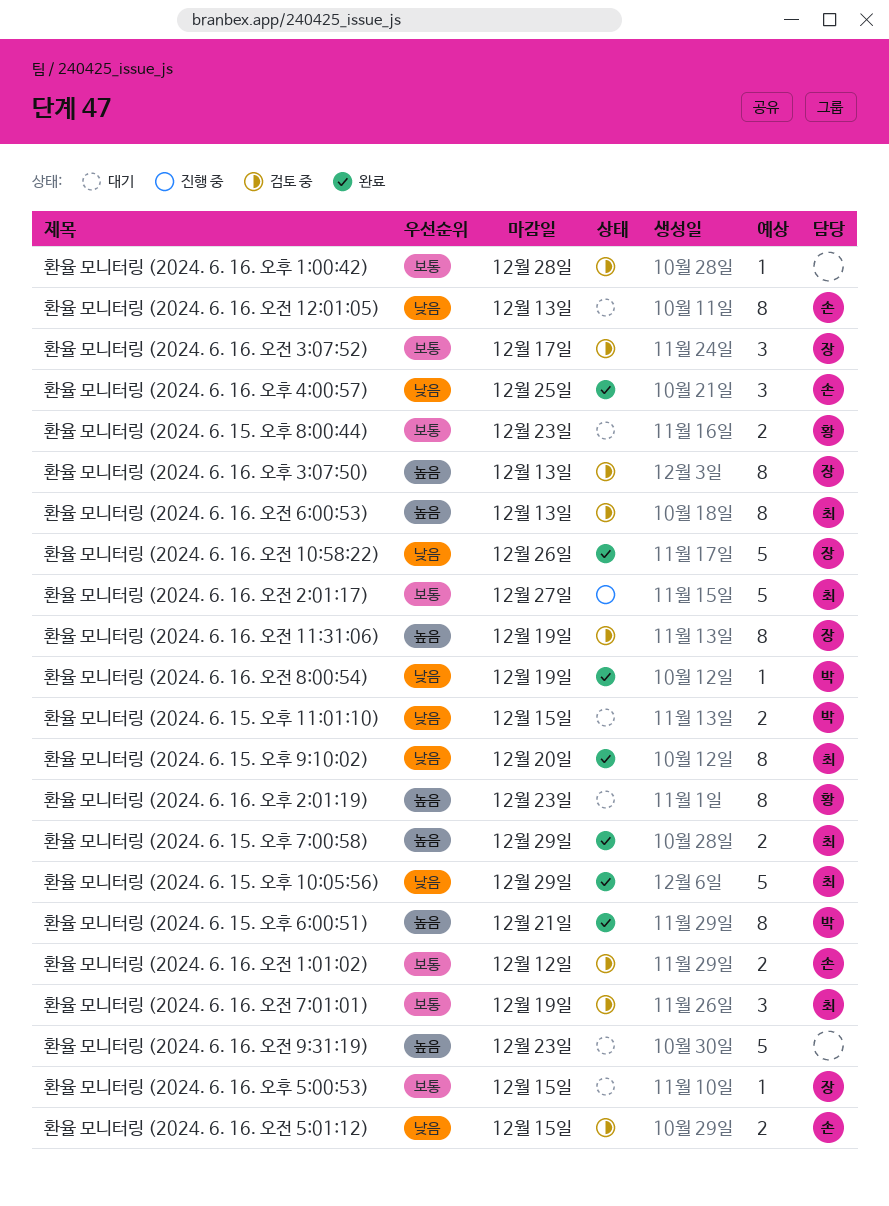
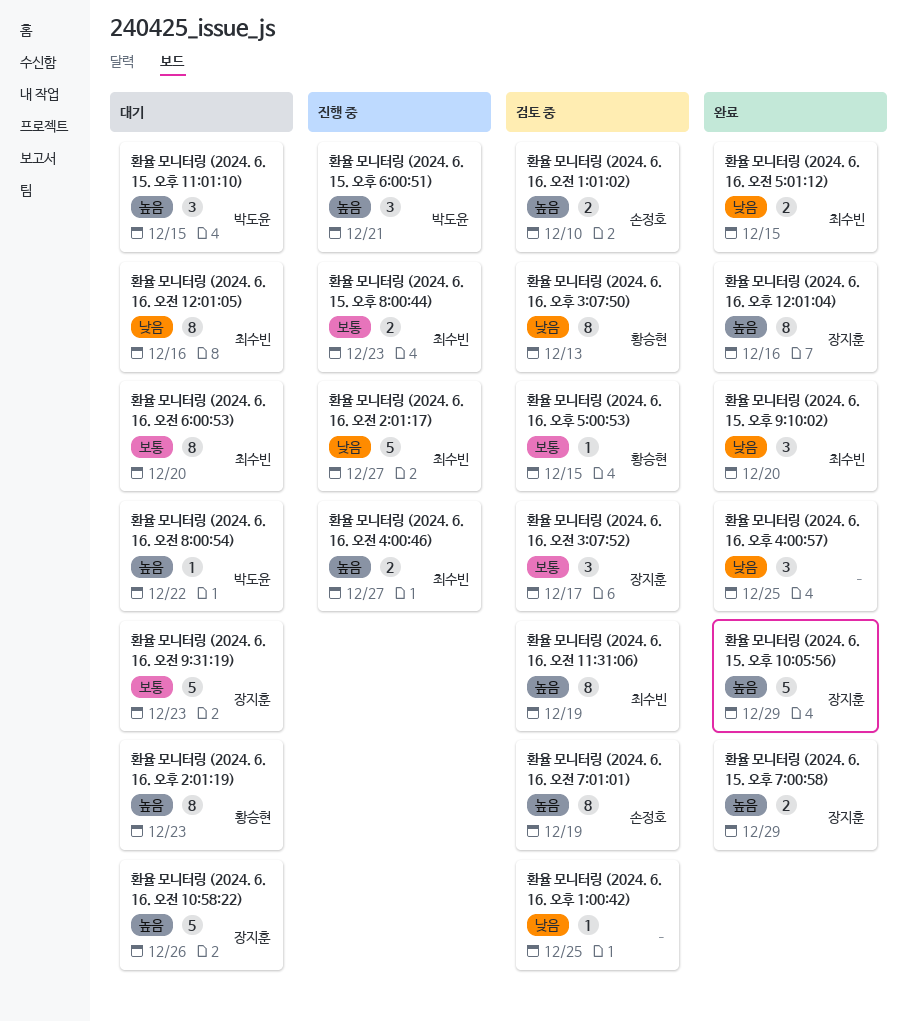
환율 모니터링 (2024. 6. 15. 오후 10:05:56), owner: 최수빈 -> 장지훈
환율 모니터링 (2024. 6. 15. 오후 10:05:56), priority: 낮음 -> 높음
환율 모니터링 (2024. 6. 15. 오후 11:01:10), priority: 낮음 -> 높음
환율 모니터링 (2024. 6. 15. 오후 11:01:10), estimate: 2 -> 3
환율 모니터링 (2024. 6. 15. 오후 6:00:51), status: 완료 -> 진행 중
환율 모니터링 (2024. 6. 15. 오후 6:00:51), estimate: 8 -> 3
환율 모니터링 (2024. 6. 15. 오후 7:00:58), owner: 최수빈 -> 장지훈
환율 모니터링 (2024. 6. 15. 오후 8:00:44), status: 대기 -> 진행 중
환율 모니터링 (2024. 6. 15. 오후 8:00:44), owner: 황승현 -> 최수빈
환율 모니터링 (2024. 6. 15. 오후 9:10:02), estimate: 8 -> 3
환율 모니터링 (2024. 6. 16. 오전 10:58:22), status: 완료 -> 대기
환율 모니터링 (2024. 6. 16. 오전 10:58:22), priority: 낮음 -> 높음
환율 모니터링 (2024. 6. 16. 오전 11:31:06), owner: 장지훈 -> 최수빈
환율 모니터링 (2024. 6. 16. 오전 12:01:05), owner: 손정호 -> 최수빈
환율 모니터링 (2024. 6. 16. 오전 12:01:05), due: Dec 13 -> Dec 16
환율 모니터링 (2024. 6. 16. 오전 1:01:02), priority: 보통 -> 높음
환율 모니터링 (2024. 6. 16. 오전 1:01:02), due: Dec 12 -> Dec 10
환율 모니터링 (2024. 6. 16. 오전 2:01:17), priority: 보통 -> 낮음
환율 모니터링 (2024. 6. 16. 오전 4:00:46): none -> present
환율 모니터링 (2024. 6. 16. 오전 5:01:12), status: 검토 중 -> 완료
환율 모니터링 (2024. 6. 16. 오전 5:01:12), owner: 손정호 -> 최수빈
환율 모니터링 (2024. 6. 16. 오전 6:00:53), status: 검토 중 -> 대기
환율 모니터링 (2024. 6. 16. 오전 6:00:53), priority: 높음 -> 보통
환율 모니터링 (2024. 6. 16. 오전 6:00:53), due: Dec 13 -> Dec 20
환율 모니터링 (2024. 6. 16. 오전 7:01:01), owner: 최수빈 -> 손정호
환율 모니터링 (2024. 6. 16. 오전 7:01:01), priority: 보통 -> 높음
환율 모니터링 (2024. 6. 16. 오전 7:01:01), estimate: 3 -> 8
환율 모니터링 (2024. 6. 16. 오전 8:00:54), status: 완료 -> 대기
환율 모니터링 (2024. 6. 16. 오전 8:00:54), priority: 낮음 -> 높음
환율 모니터링 (2024. 6. 16. 오전 8:00:54), due: Dec 19 -> Dec 22
환율 모니터링 (2024. 6. 16. 오전 9:31:19), owner: none -> 장지훈
환율 모니터링 (2024. 6. 16. 오전 9:31:19), priority: 높음 -> 보통
환율 모니터링 (2024. 6. 16. 오후 12:01:04): none -> present
환율 모니터링 (2024. 6. 16. 오후 1:00:42), priority: 보통 -> 낮음
환율 모니터링 (2024. 6. 16. 오후 1:00:42), due: Dec 28 -> Dec 25
환율 모니터링 (2024. 6. 16. 오후 3:07:50), owner: 장지훈 -> 황승현
환율 모니터링 (2024. 6. 16. 오후 3:07:50), priority: 높음 -> 낮음
환율 모니터링 (2024. 6. 16. 오후 4:00:57), owner: 손정호 -> none
환율 모니터링 (2024. 6. 16. 오후 5:00:53), status: 대기 -> 검토 중
환율 모니터링 (2024. 6. 16. 오후 5:00:53), owner: 장지훈 -> 황승현

